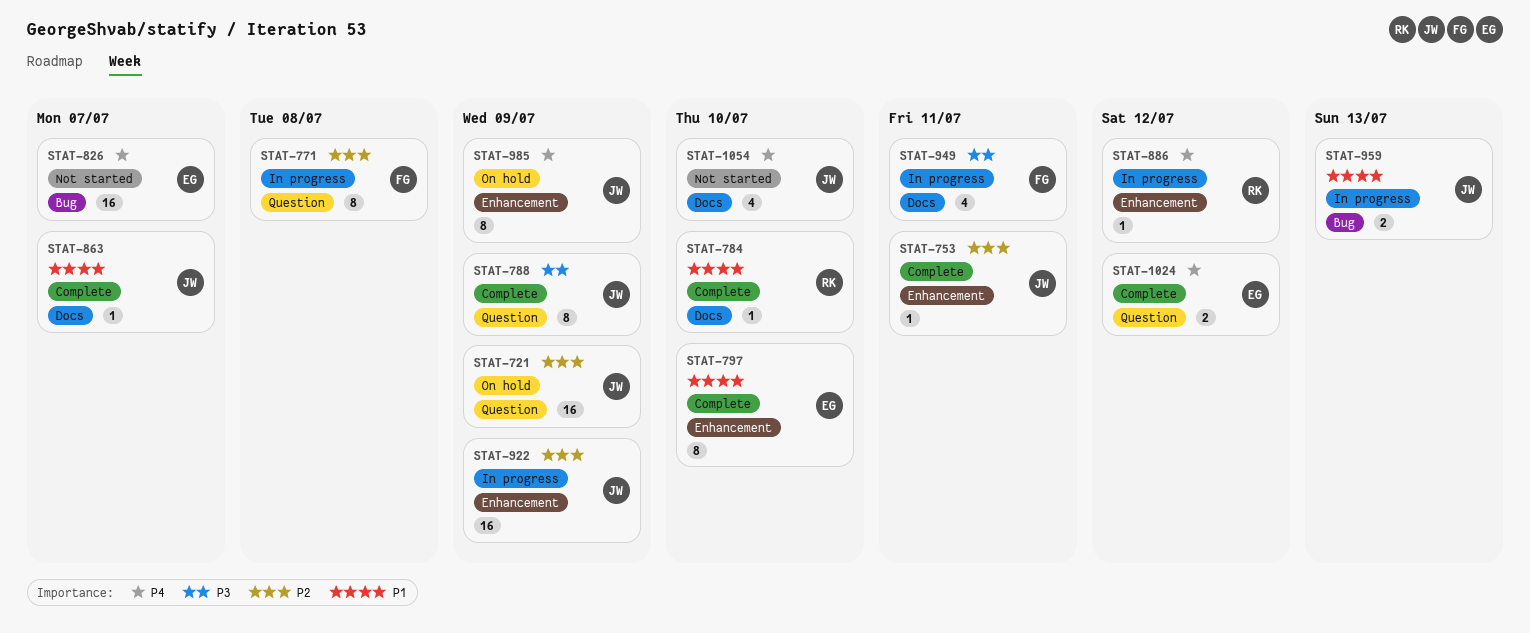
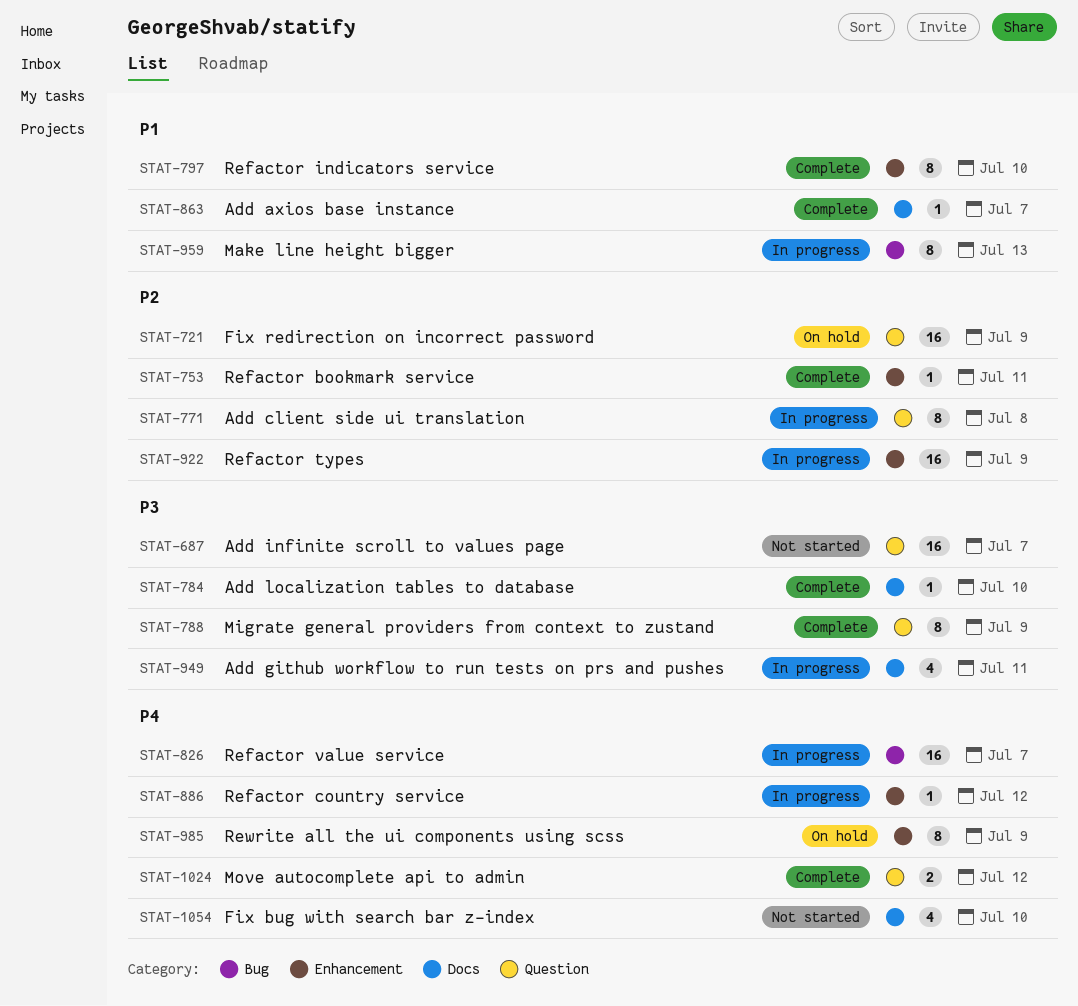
STAT-687: none -> present
STAT-784, priority: P1 -> P3
STAT-826, status: Not started -> In progress
STAT-959, estimate: 2 -> 8

